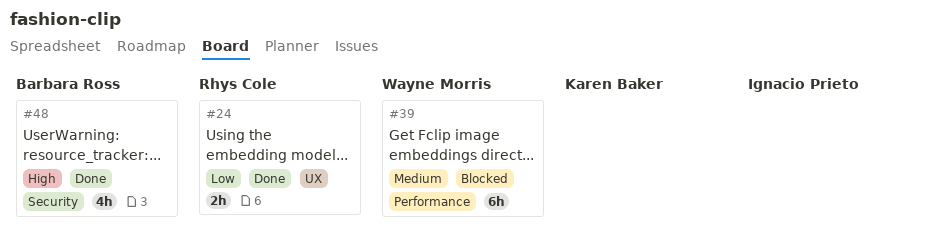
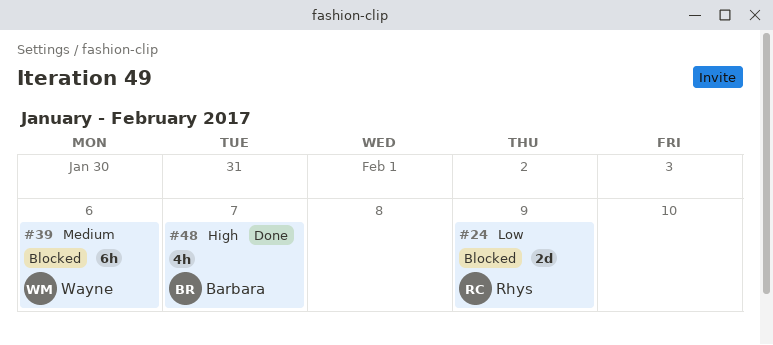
#24, status: Done -> Blocked
#24, estimate: 2h -> 2d

